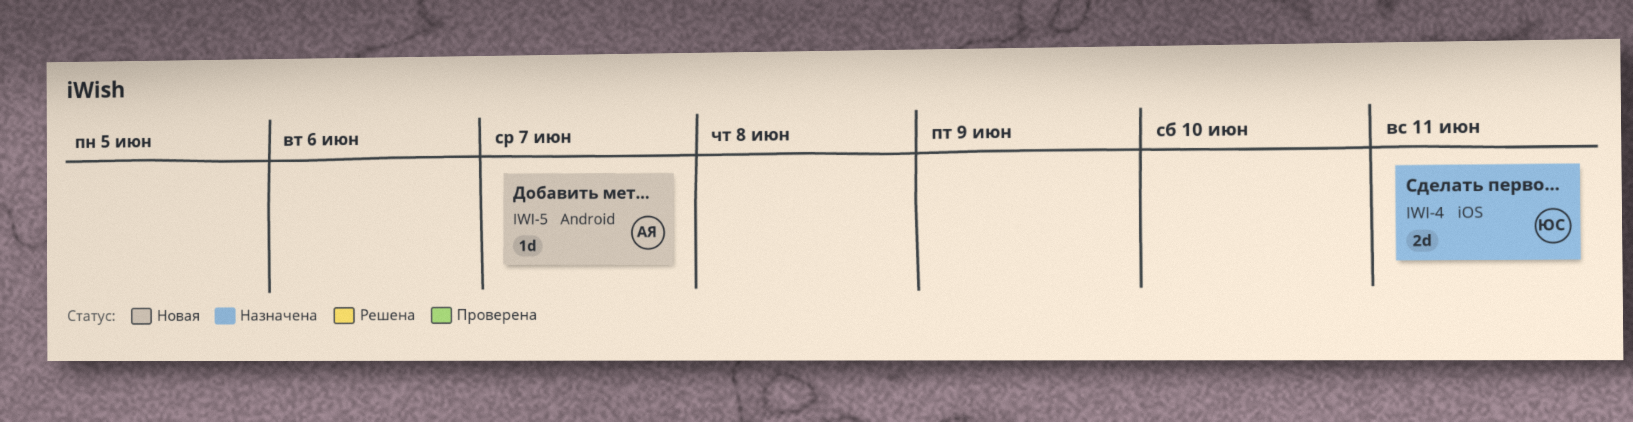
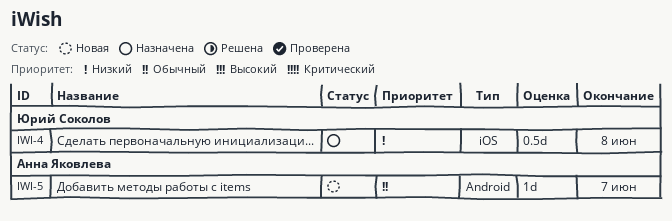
IWI-4, estimate: 2d -> 0.5d
IWI-4, due: Jun 11 -> Jun 8

